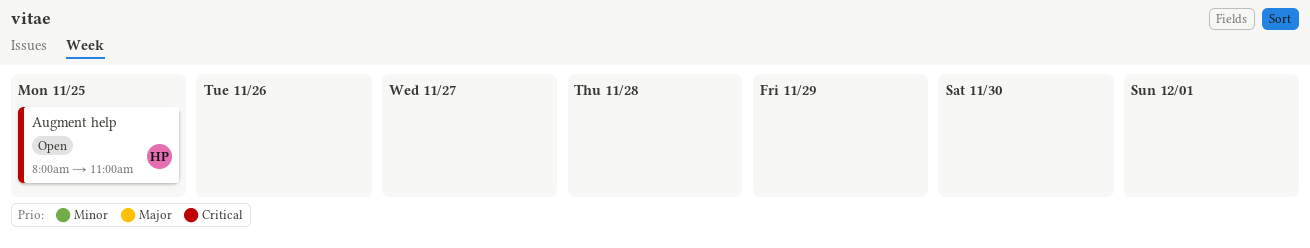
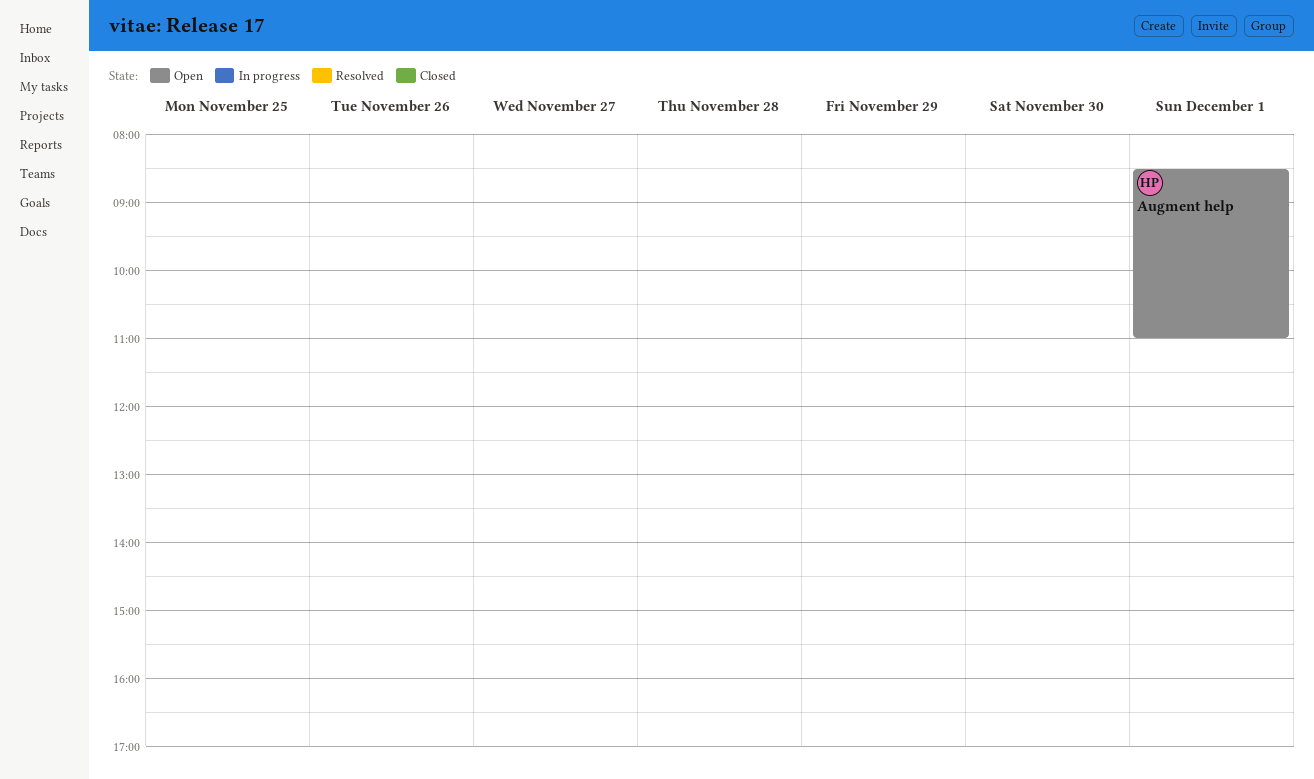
Augment help, day: Nov 25 -> Dec 1
Augment help, begins: 08:00 -> 08:30

